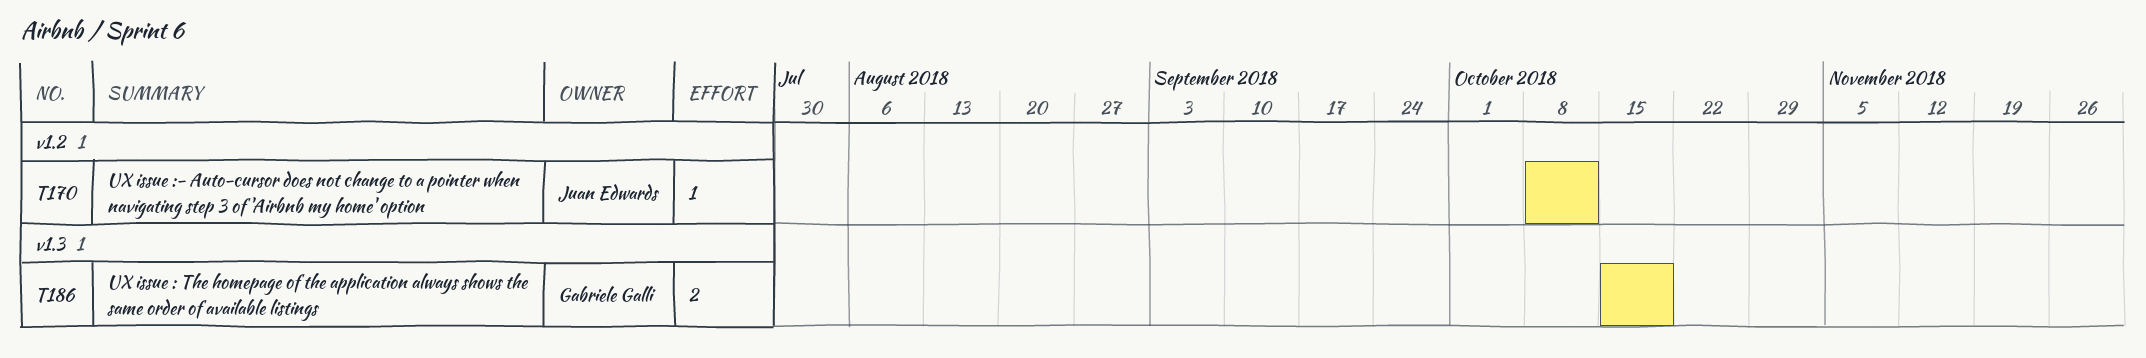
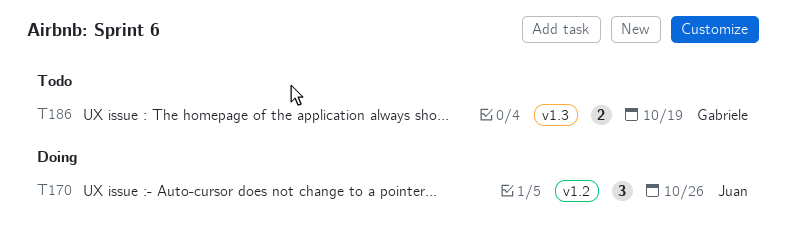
T170, estimate: 1 -> 3
T170, due: Oct 12 -> Oct 26

